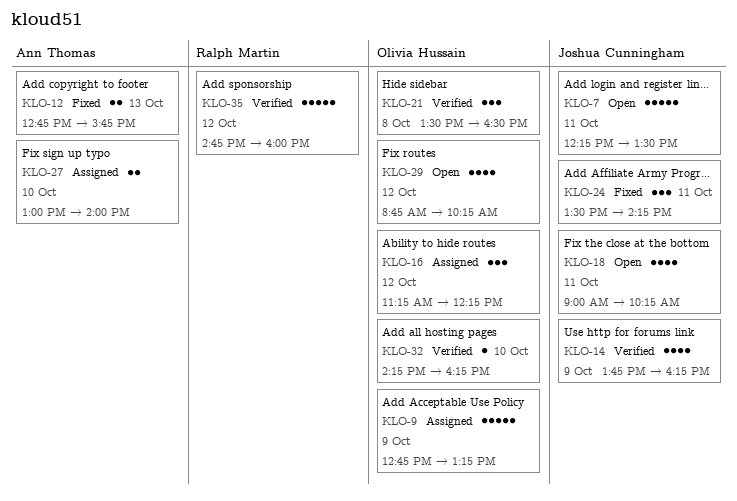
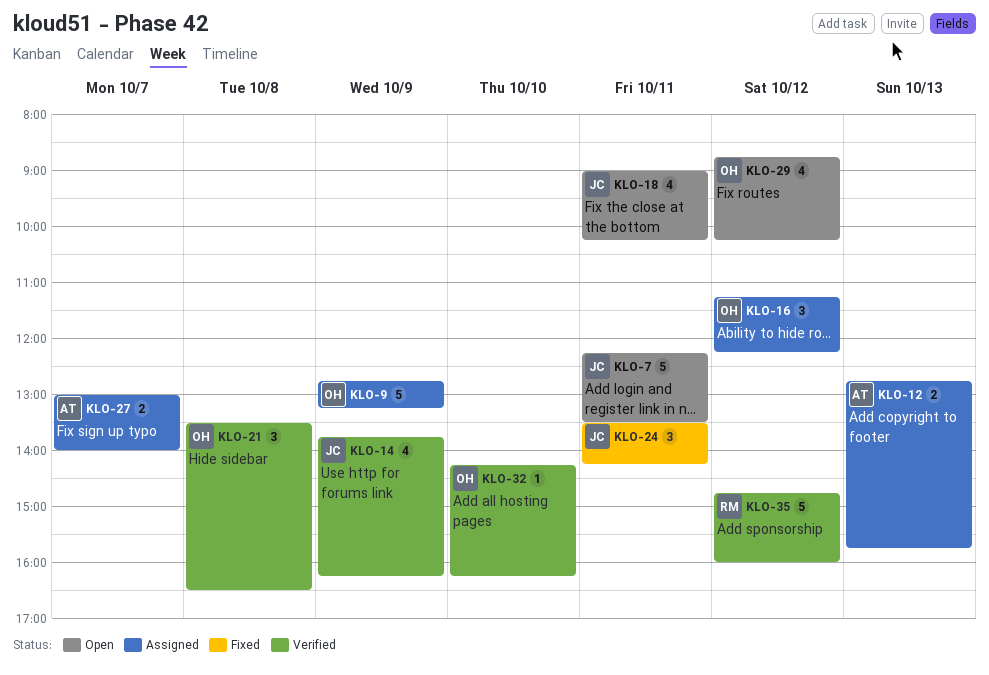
KLO-12, status: Fixed -> Assigned
KLO-27, day: Oct 10 -> Oct 7

